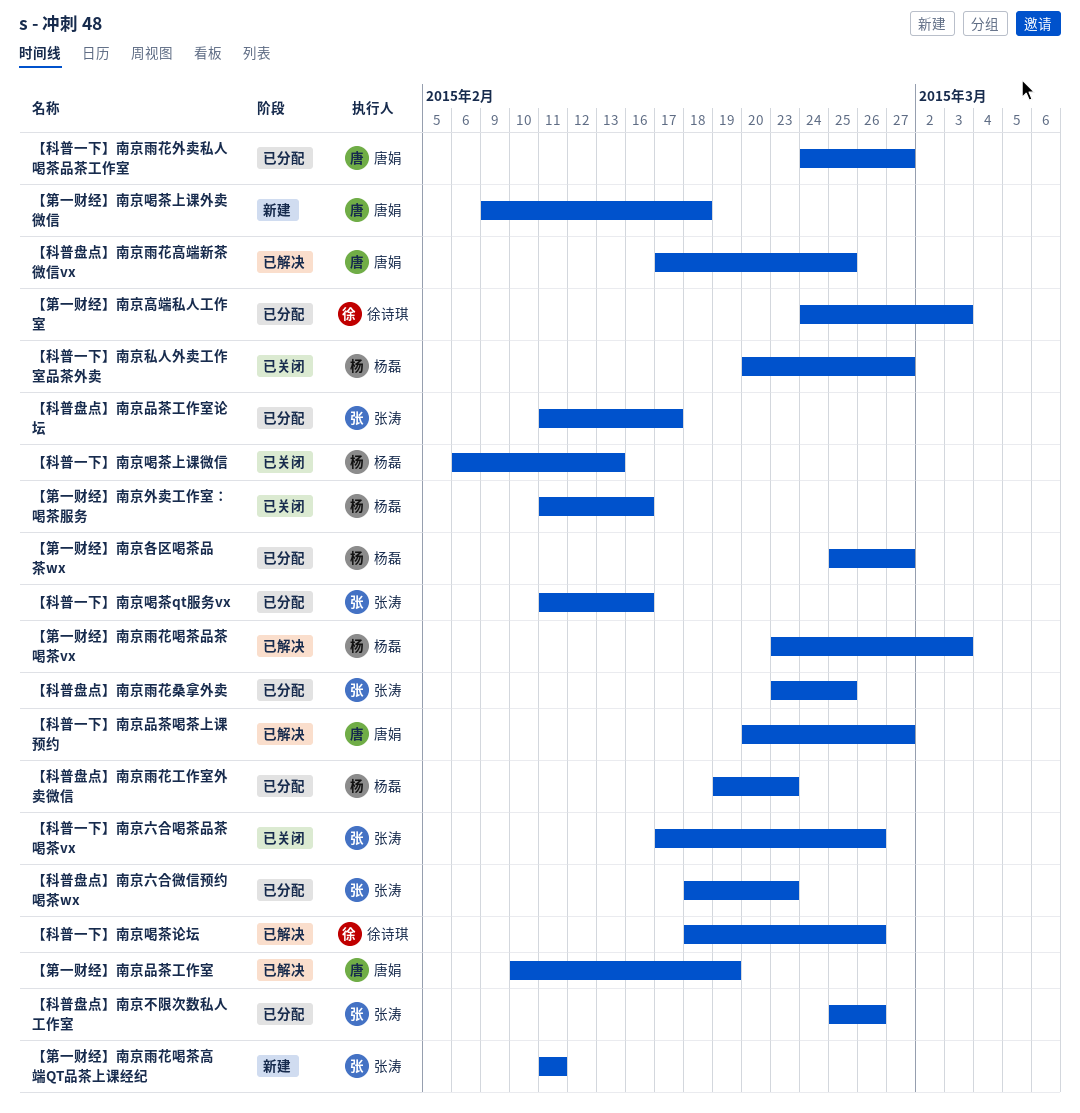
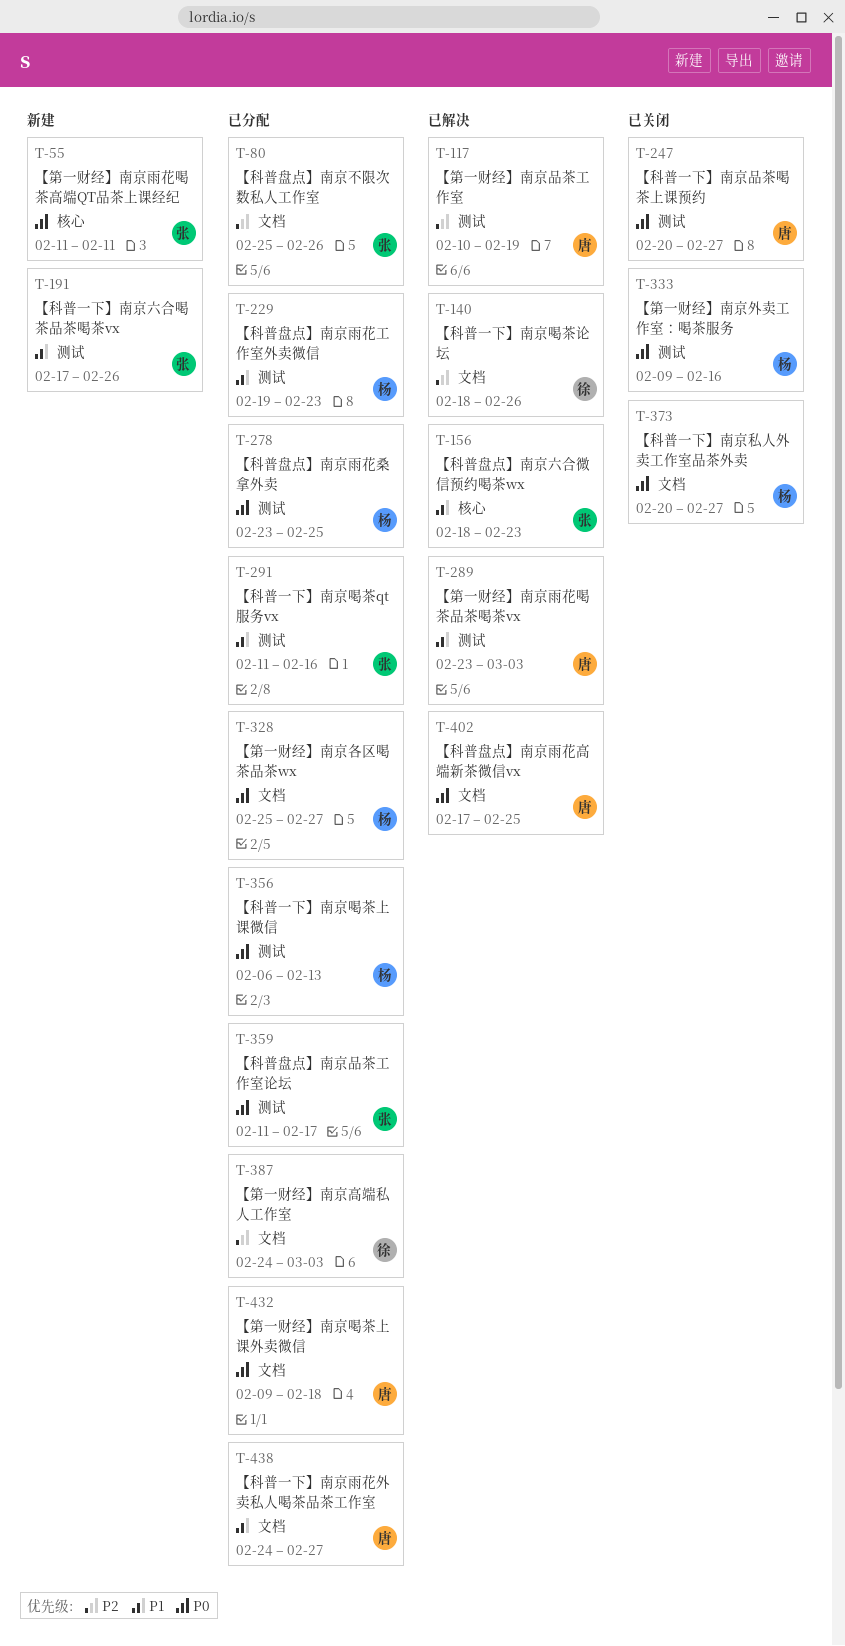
【科普一下】南京六合喝茶品茶喝茶vx, status: 已关闭 -> 新建
【科普一下】南京品茶喝茶上课预约, status: 已解决 -> 已关闭
【科普一下】南京喝茶上课微信, status: 已关闭 -> 已分配
【科普盘点】南京六合微信预约喝茶wx, status: 已分配 -> 已解决
【科普盘点】南京雨花桑拿外卖, owner: 张涛 -> 杨磊
【第一财经】南京喝茶上课外卖微信, status: 新建 -> 已分配
【第一财经】南京外卖工作室：喝茶服务, start: Feb 11 -> Feb 9
【第一财经】南京雨花喝茶品茶喝茶vx, owner: 杨磊 -> 唐娟

